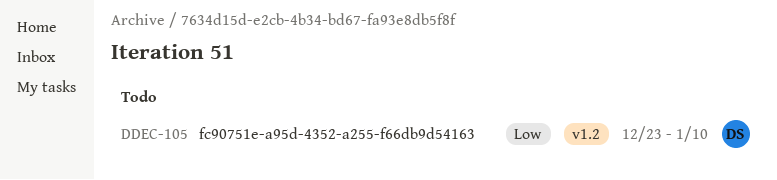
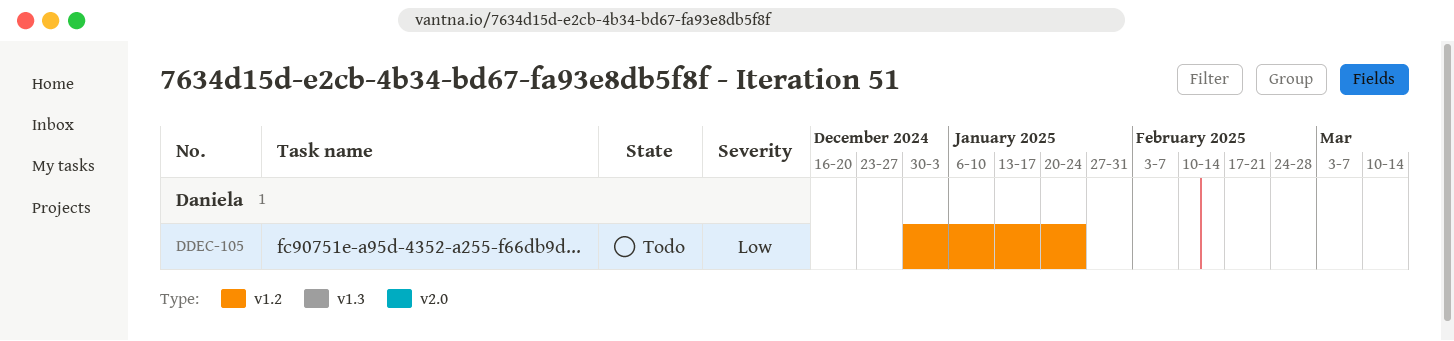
DDEC-105, start: Dec 23 -> Dec 30
DDEC-105, due: Jan 10 -> Jan 24

